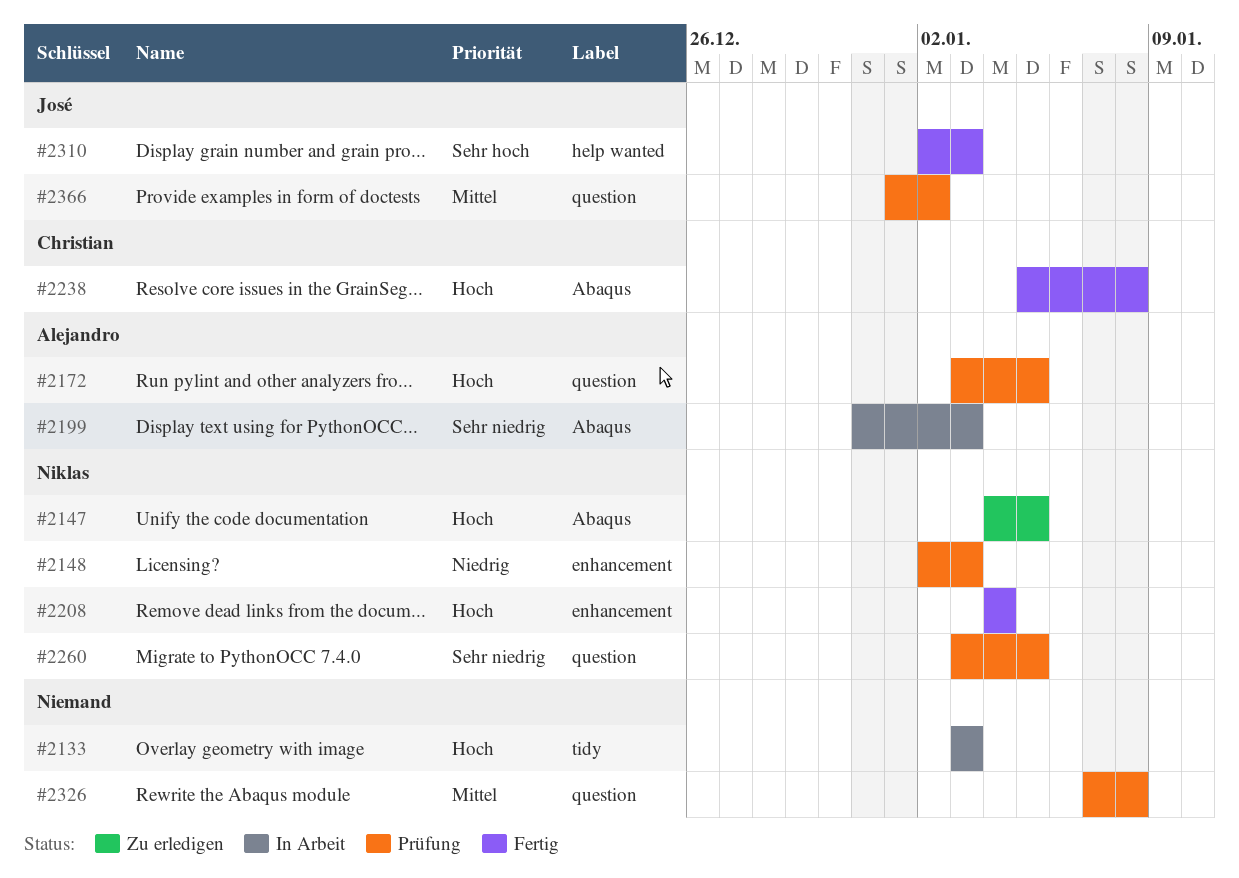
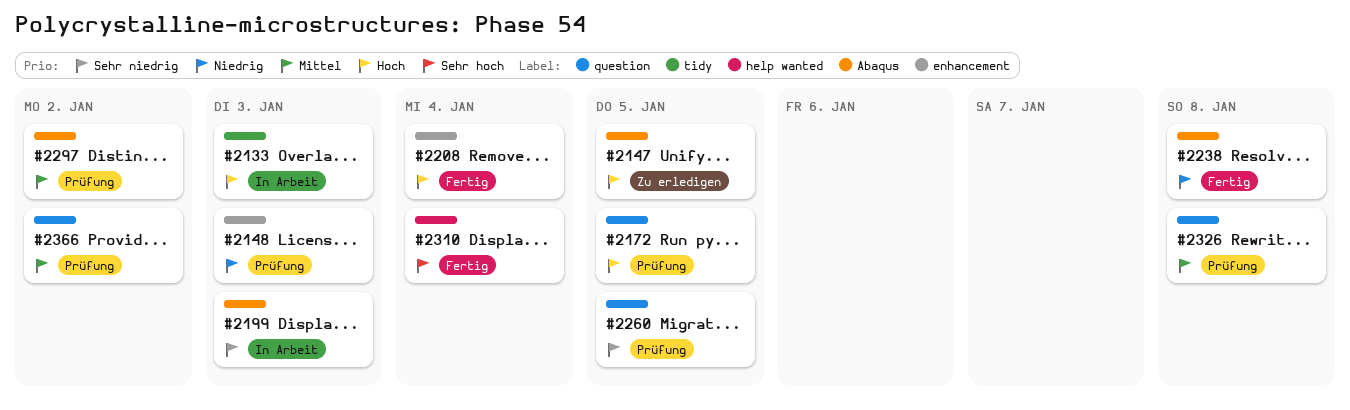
#2238, priority: Hoch -> Niedrig
#2297: none -> present
#2310, due: Jan 3 -> Jan 4

